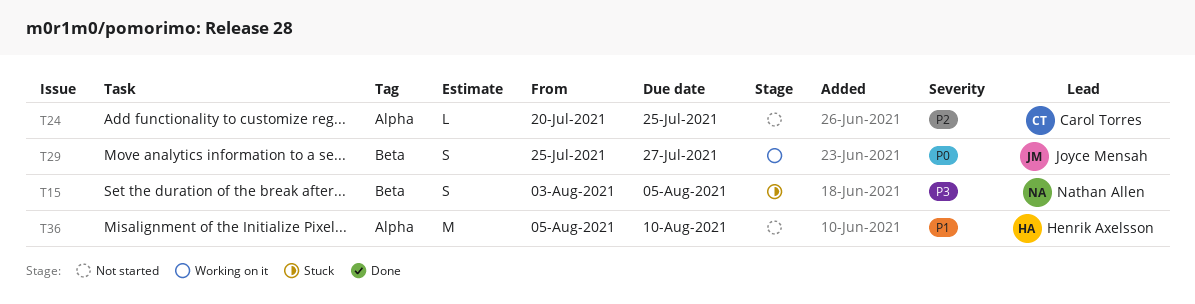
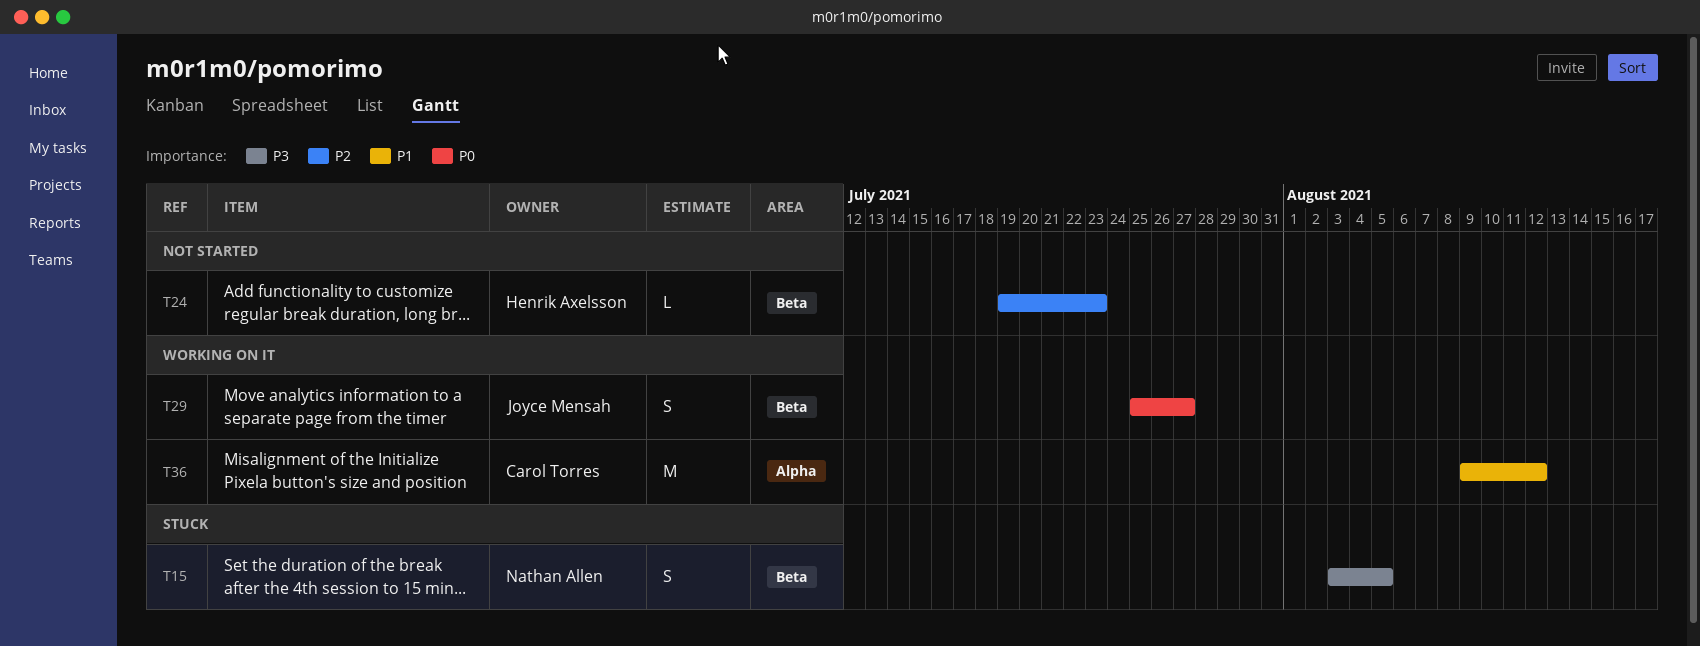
T24, owner: Carol Torres -> Henrik Axelsson
T24, label: Alpha -> Beta
T24, start: Jul 20 -> Jul 19
T24, due: Jul 25 -> Jul 23
T36, status: Not started -> Working on it
T36, owner: Henrik Axelsson -> Carol Torres
T36, start: Aug 5 -> Aug 9
T36, due: Aug 10 -> Aug 12

